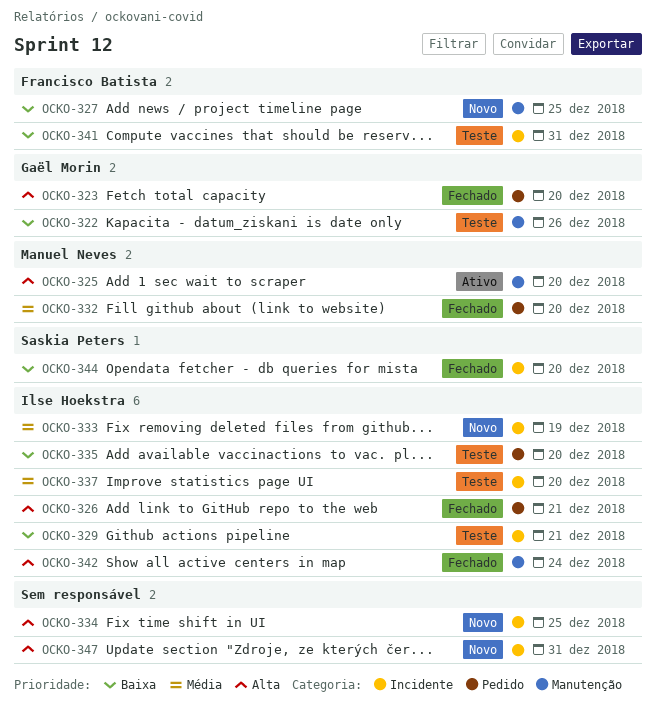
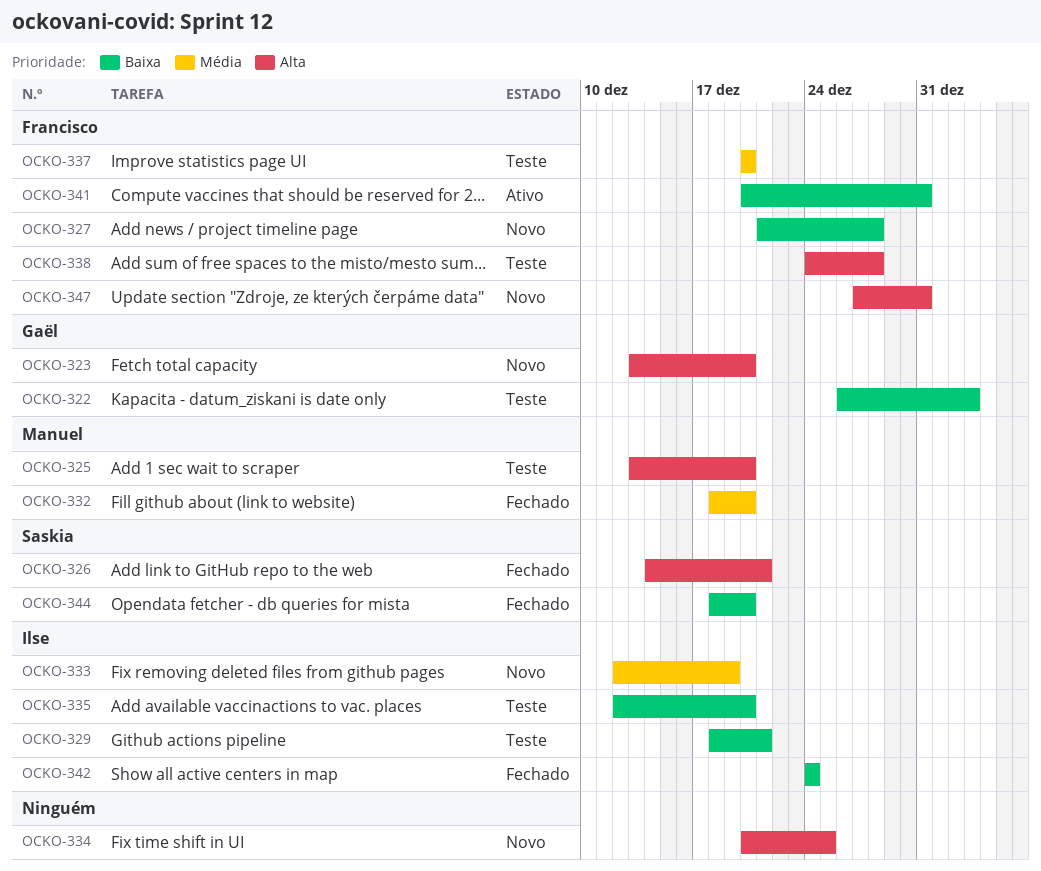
OCKO-322, due: Dec 26 -> Jan 3
OCKO-323, status: Fechado -> Novo
OCKO-325, status: Ativo -> Teste
OCKO-326, owner: Ilse Hoekstra -> Saskia Peters
OCKO-327, due: Dec 25 -> Dec 28
OCKO-337, owner: Ilse Hoekstra -> Francisco Batista
OCKO-338: none -> present
OCKO-341, status: Teste -> Ativo
OCKO-342, priority: Alta -> Baixa
OCKO-347, owner: none -> Francisco Batista

